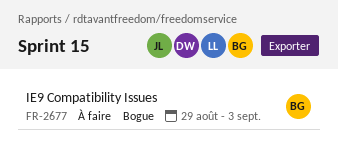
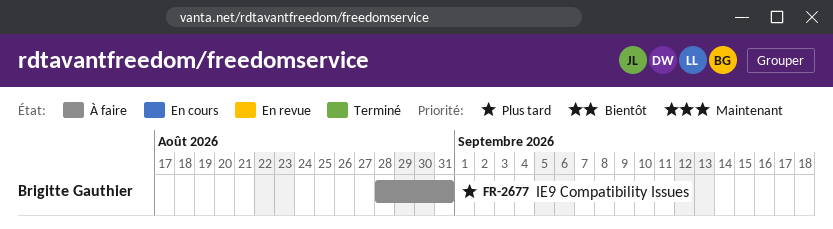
FR-2677, start: Aug 29 -> Aug 28
FR-2677, due: Sep 3 -> Aug 31

